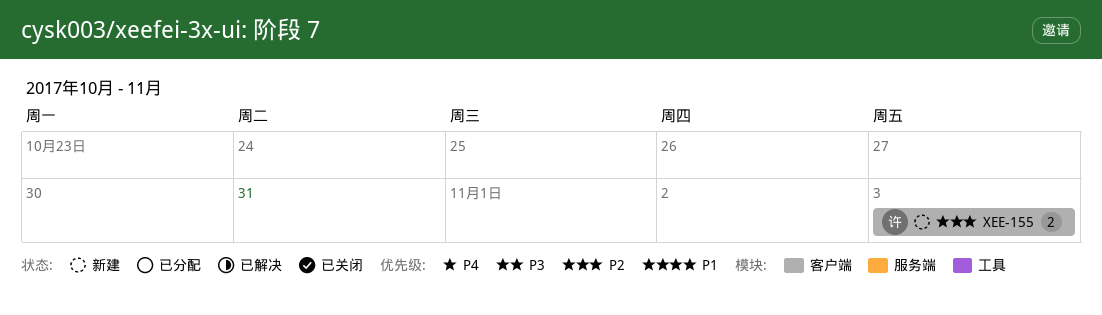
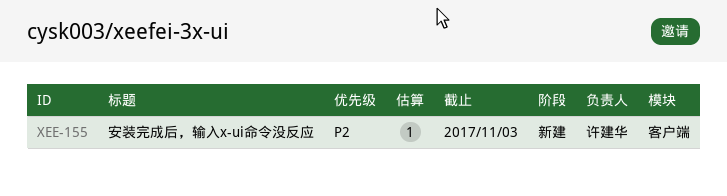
XEE-155, estimate: 2 -> 1

